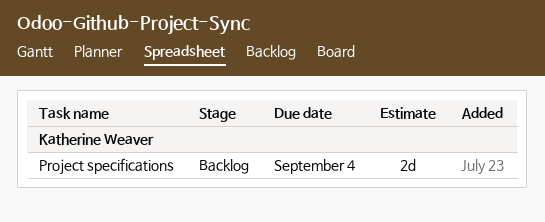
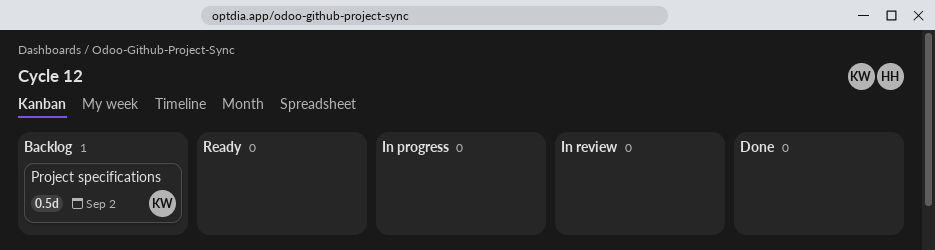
Project specifications, estimate: 2d -> 0.5d
Project specifications, due: Sep 4 -> Sep 2

